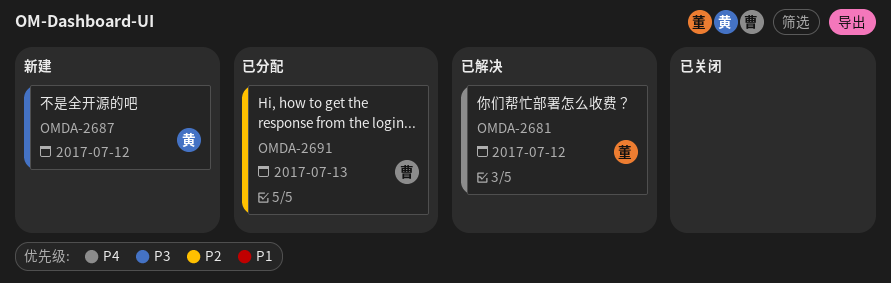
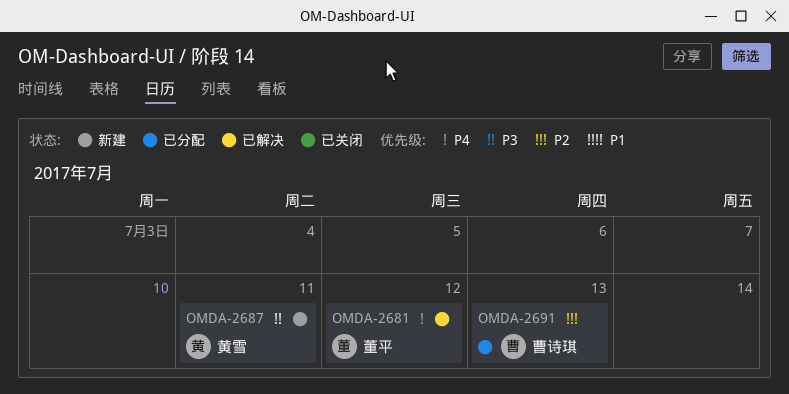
OMDA-2687, due: Jul 12 -> Jul 11

